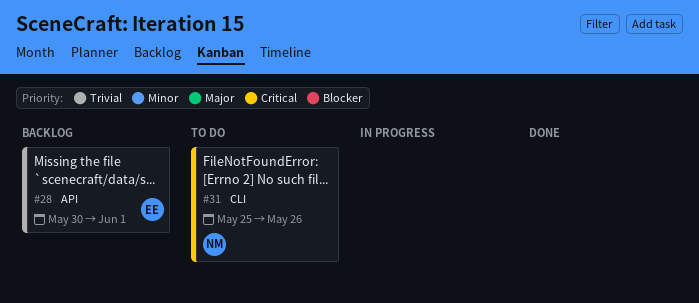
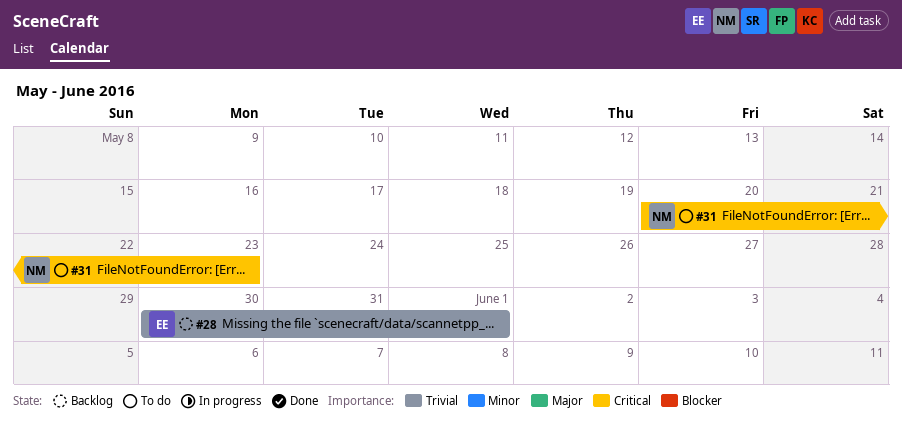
#31, start: May 25 -> May 20
#31, due: May 26 -> May 23

